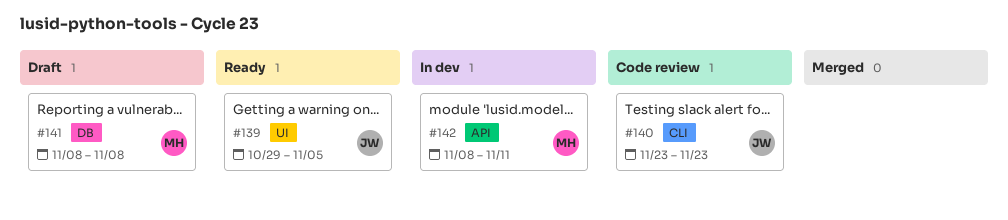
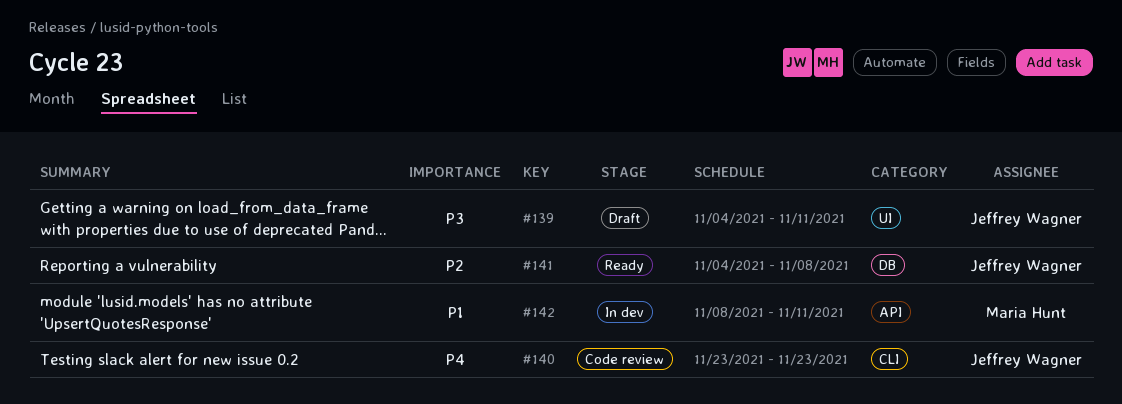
#139, status: Ready -> Draft
#139, start: Oct 29 -> Nov 4
#139, due: Nov 5 -> Nov 11
#141, status: Draft -> Ready
#141, owner: Maria Hunt -> Jeffrey Wagner
#141, start: Nov 8 -> Nov 4

